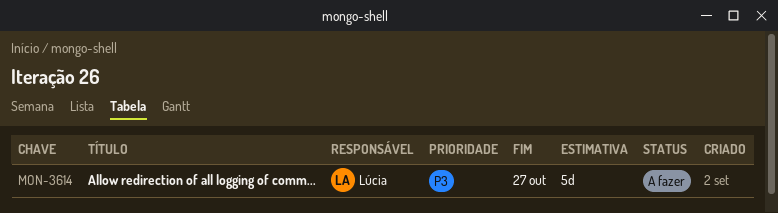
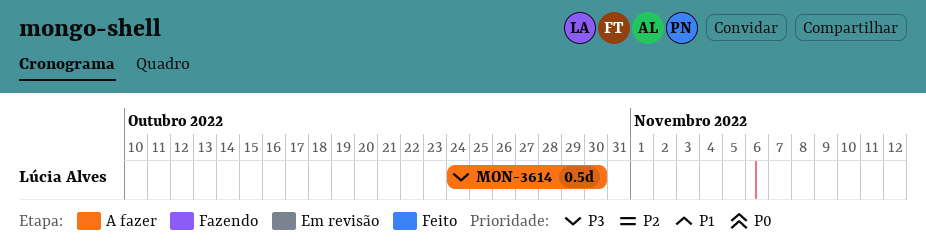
MON-3614, estimate: 5d -> 0.5d
MON-3614, due: Oct 27 -> Oct 30

